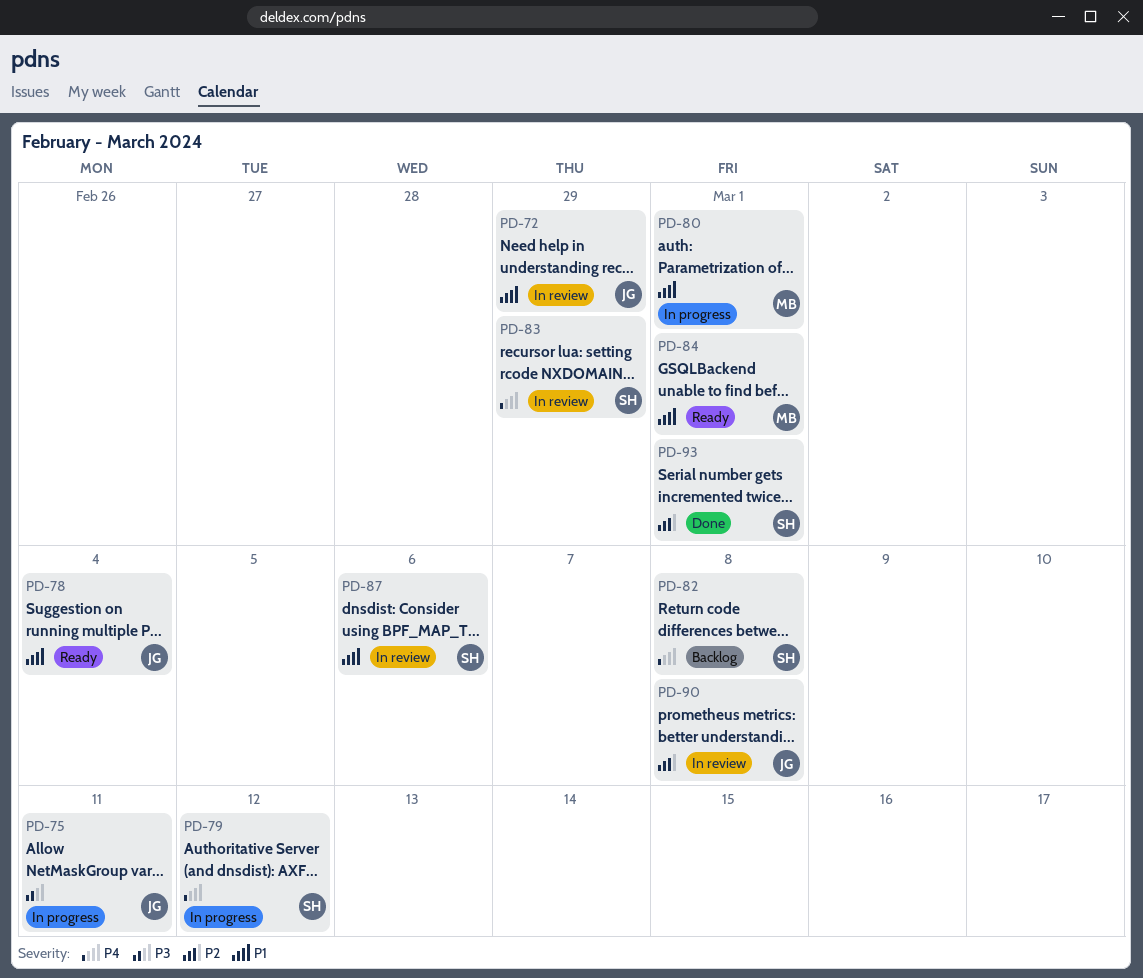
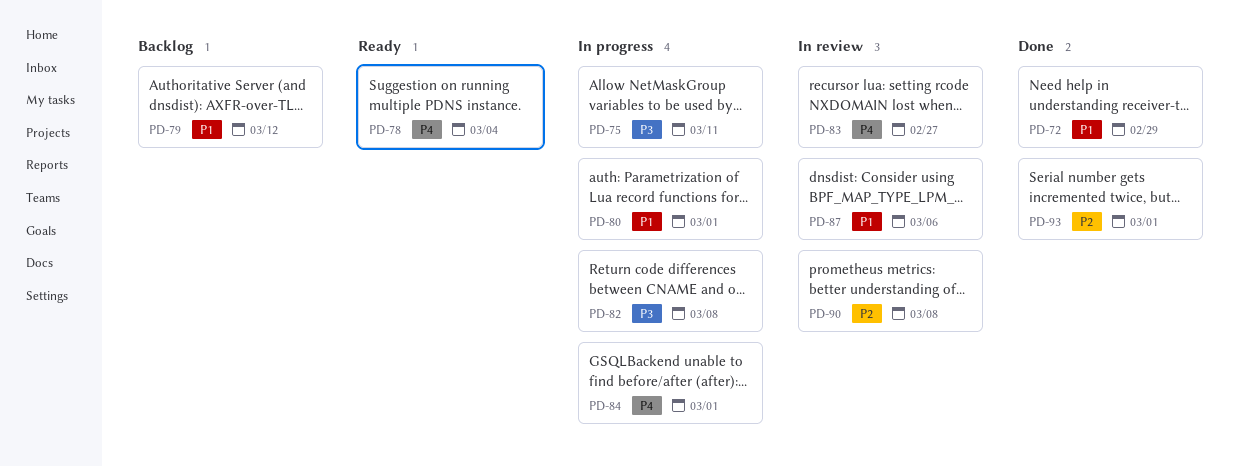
PD-72, status: In review -> Done
PD-78, priority: P1 -> P4
PD-79, status: In progress -> Backlog
PD-79, priority: P4 -> P1
PD-82, status: Backlog -> In progress
PD-82, priority: P4 -> P3
PD-83, due: Feb 29 -> Feb 27
PD-84, status: Ready -> In progress
PD-84, priority: P1 -> P4

